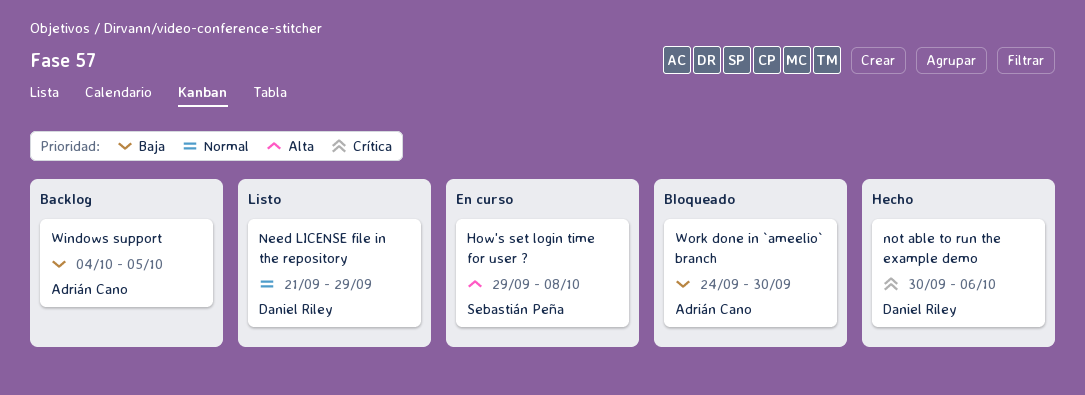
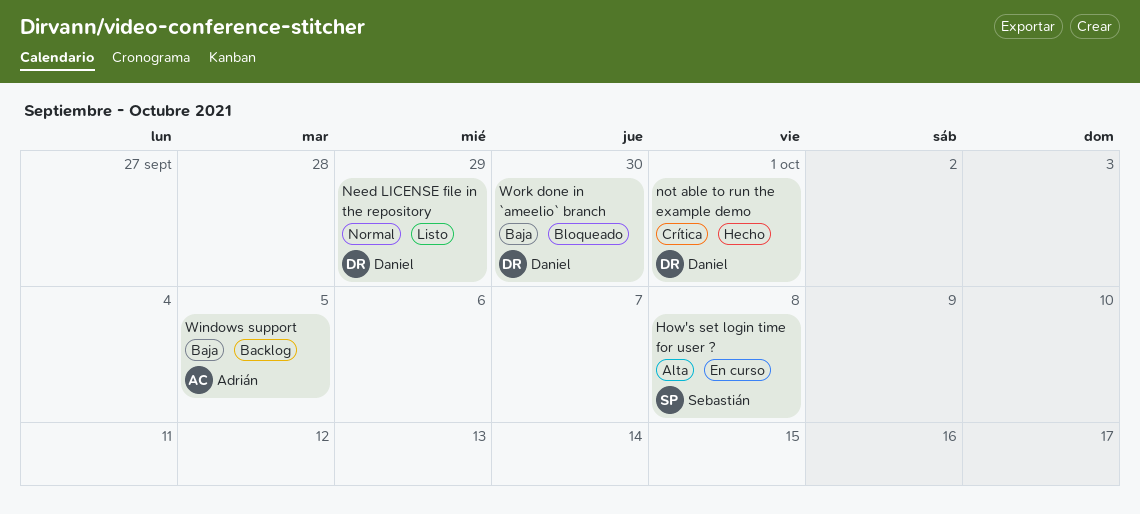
not able to run the example demo, due: Oct 6 -> Oct 1
Work done in `ameelio` branch, owner: Adrián Cano -> Daniel Riley

